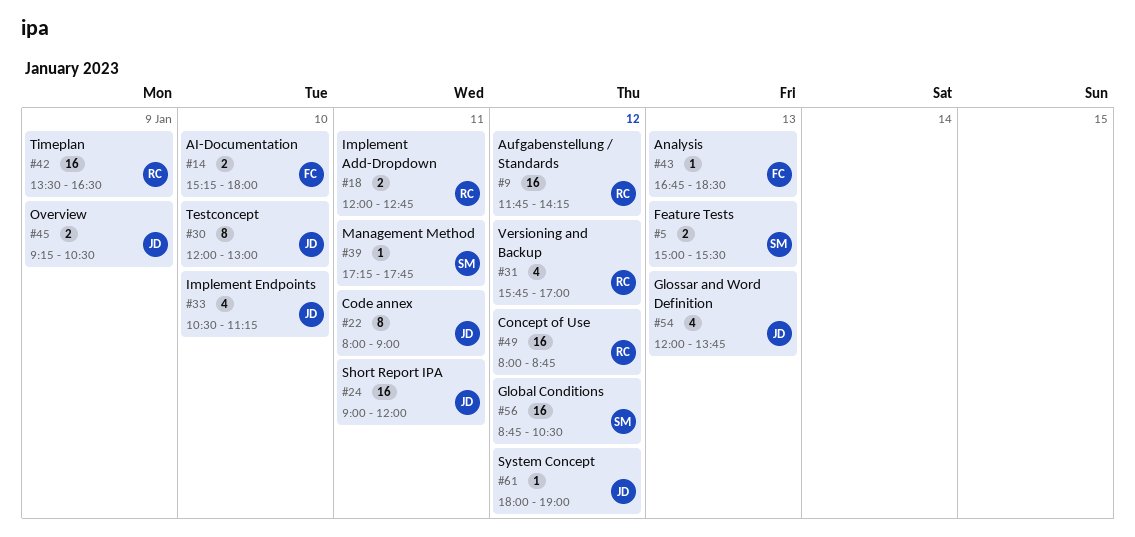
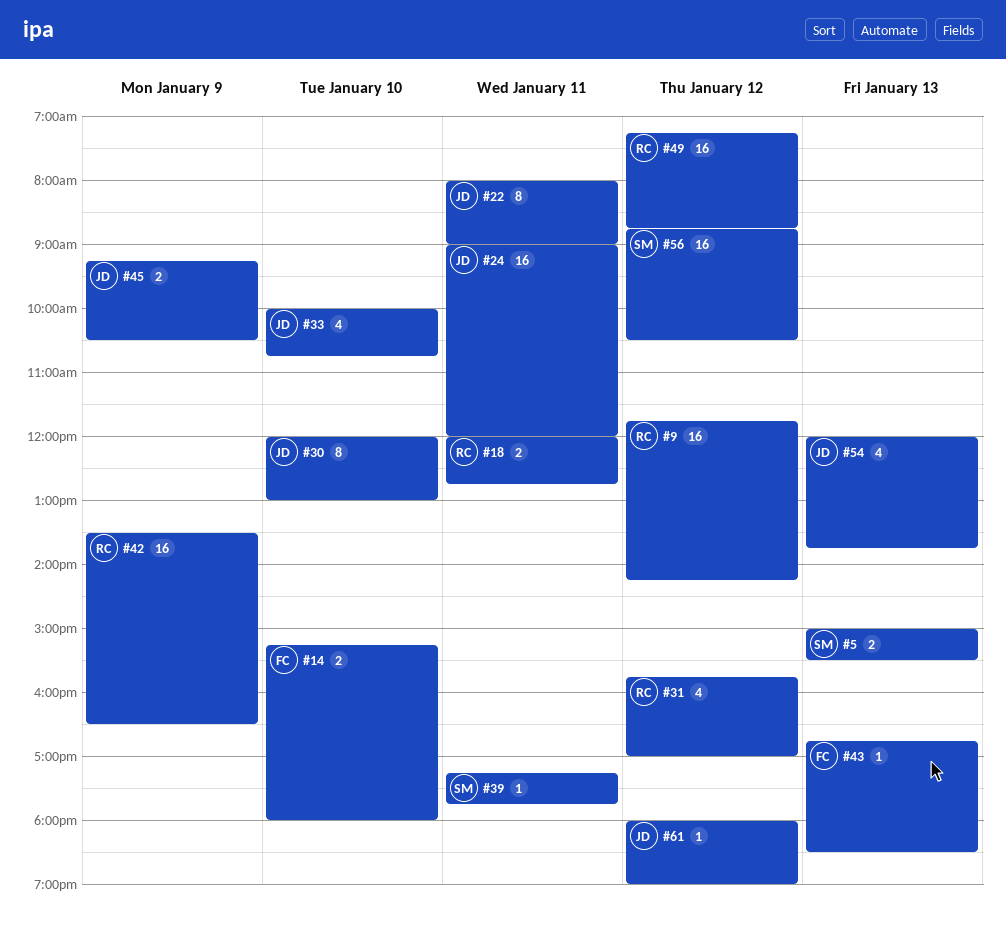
#33, begins: 10:30 -> 10:00
#33, ends: 11:15 -> 10:45
#49, begins: 08:00 -> 07:15

